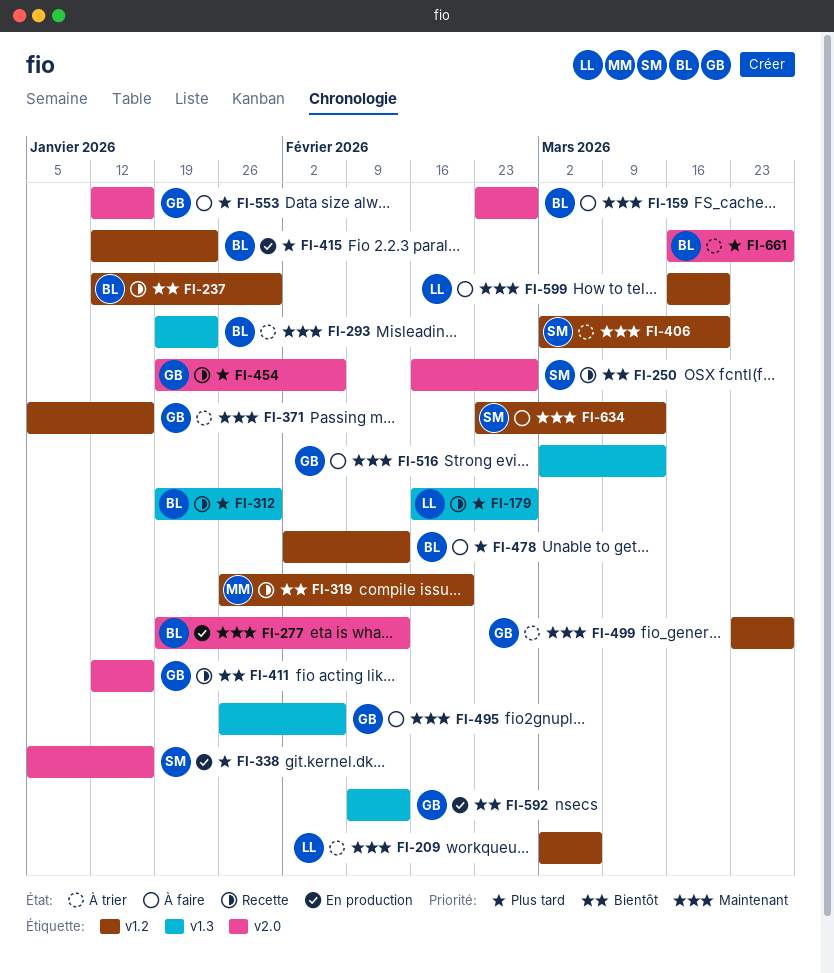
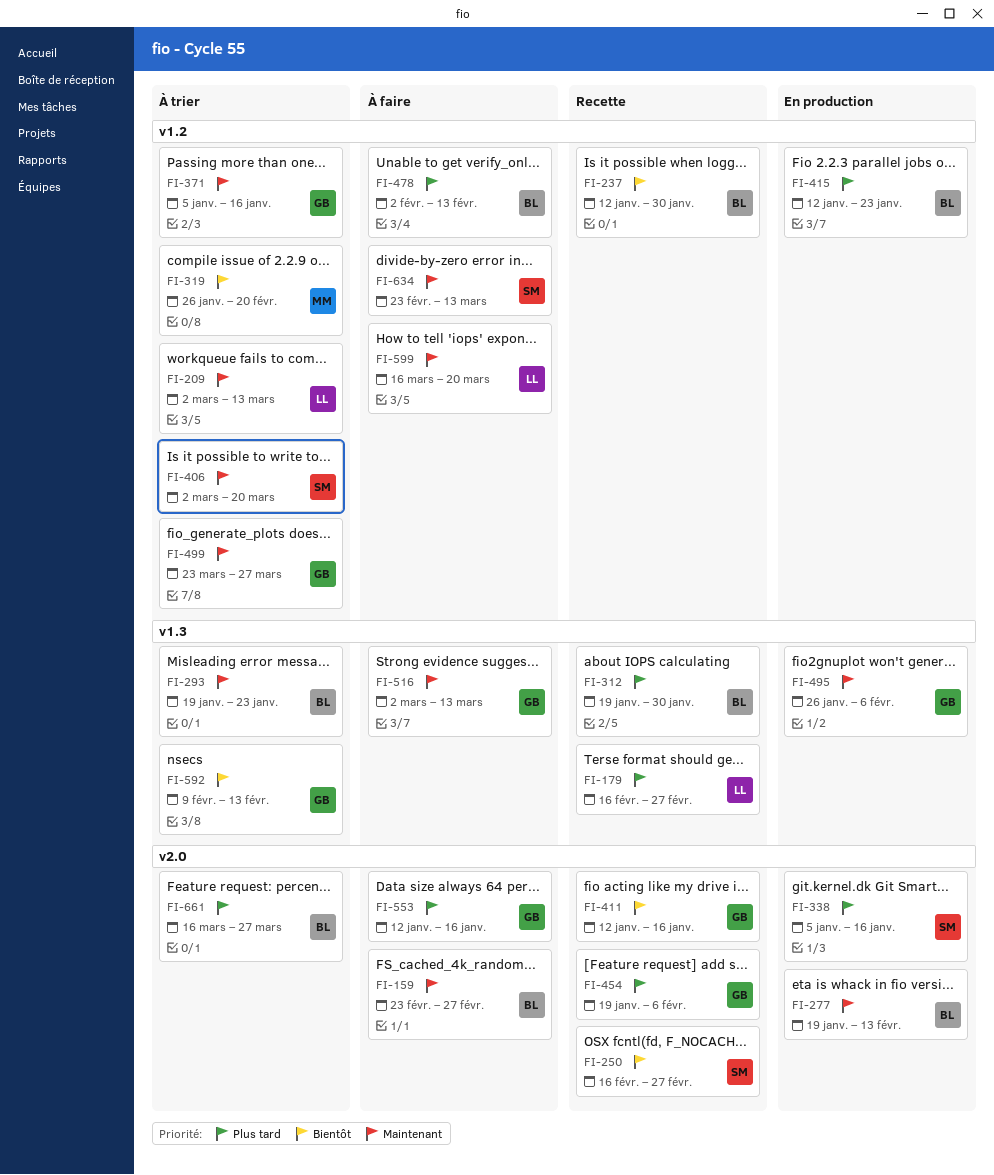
FI-209, due: Mar 6 -> Mar 13
FI-319, status: Recette -> À trier
FI-495, status: À faire -> En production
FI-592, status: En production -> À trier

